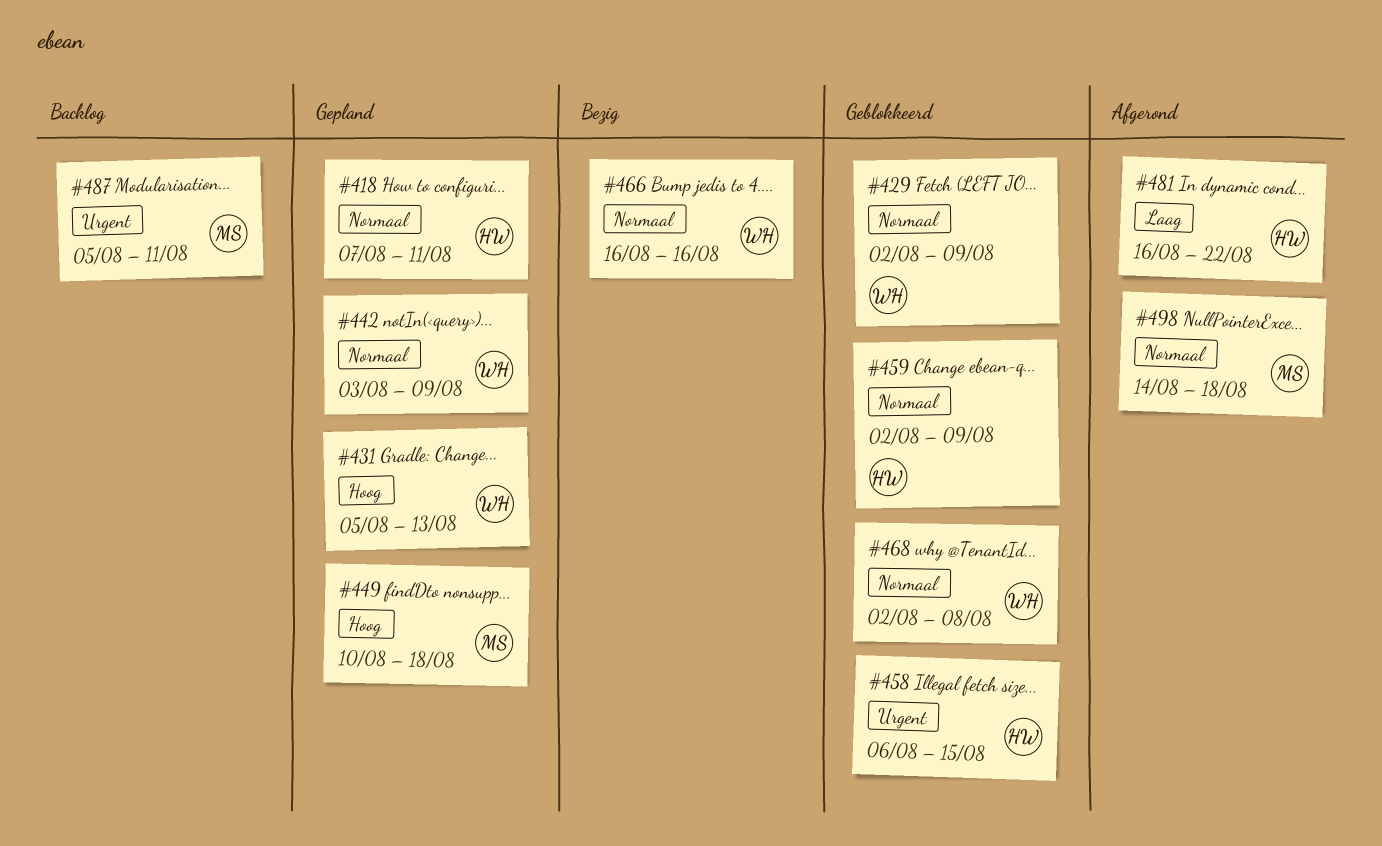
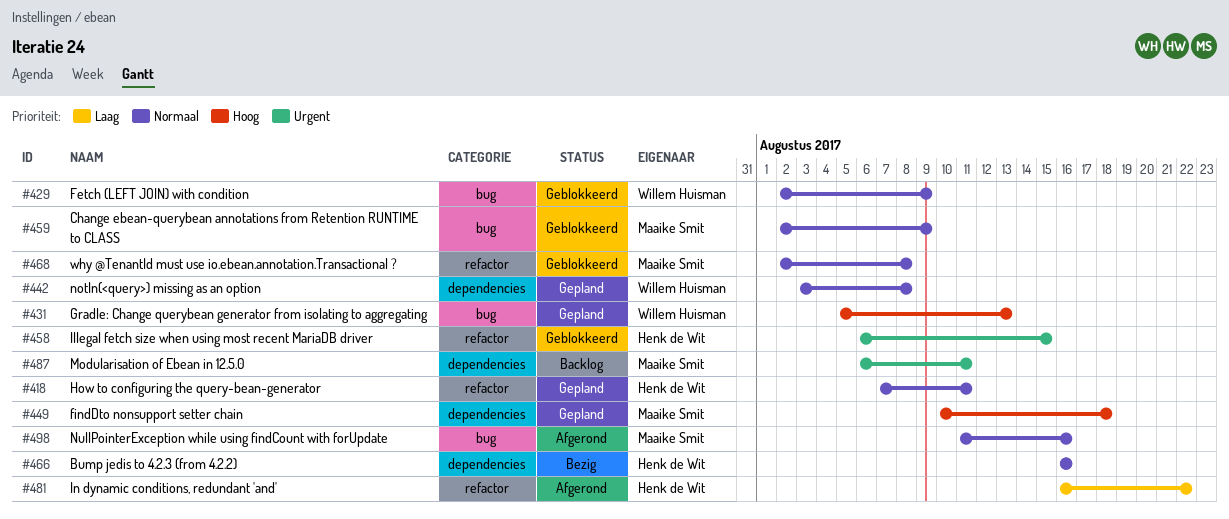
#442, due: Aug 9 -> Aug 8
#459, owner: Henk de Wit -> Maaike Smit
#466, owner: Willem Huisman -> Henk de Wit
#468, owner: Willem Huisman -> Maaike Smit
#487, start: Aug 5 -> Aug 6
#498, start: Aug 14 -> Aug 11
#498, due: Aug 18 -> Aug 16

